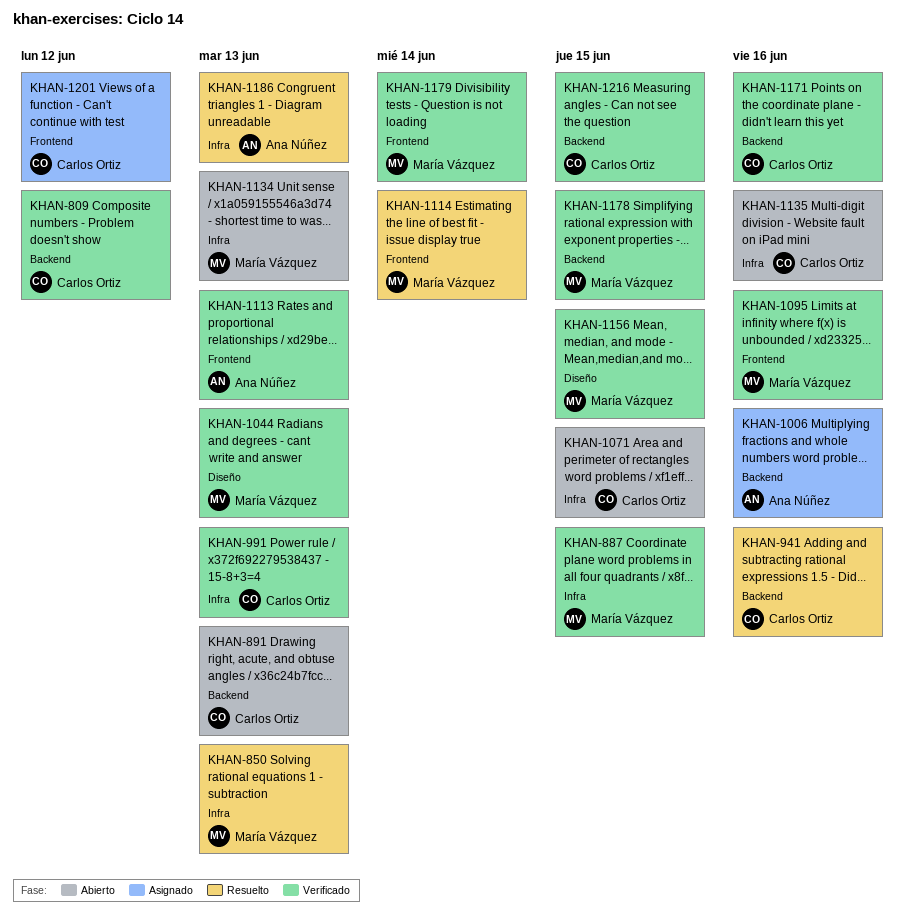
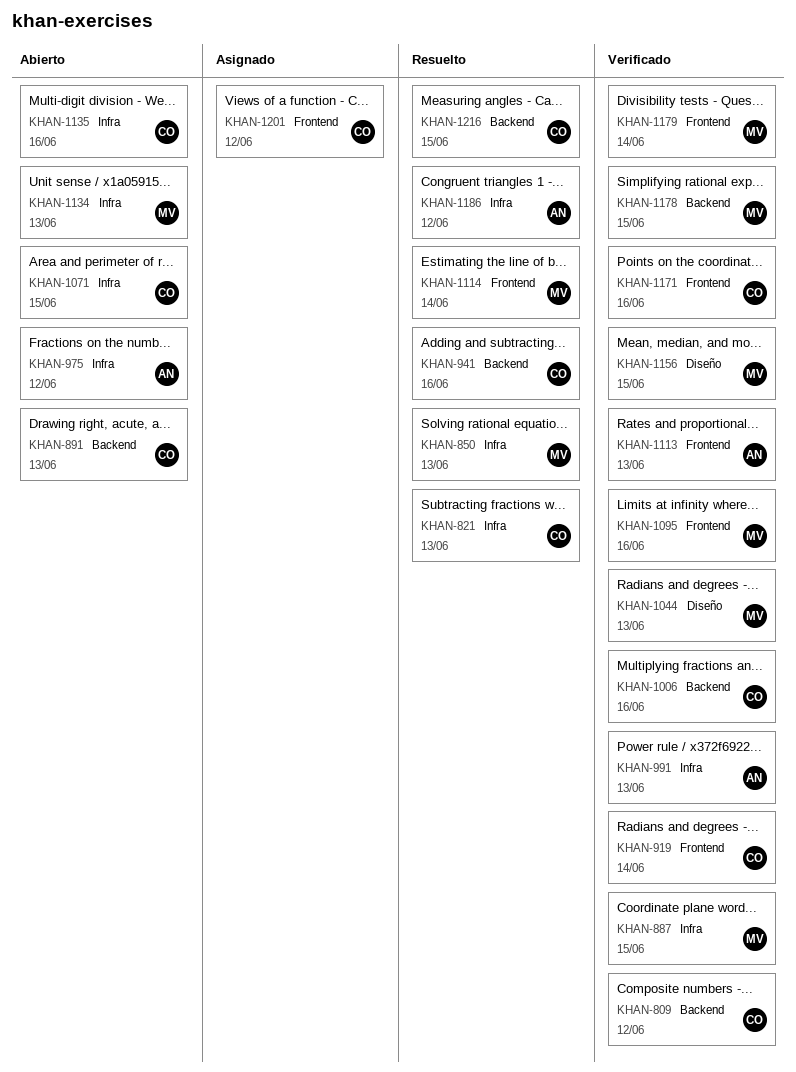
KHAN-821: none -> present
KHAN-919: none -> present
KHAN-975: none -> present
KHAN-991, owner: Carlos Ortiz -> Ana Núñez
KHAN-1006, status: Asignado -> Verificado
KHAN-1006, owner: Ana Núñez -> Carlos Ortiz
KHAN-1171, label: Backend -> Frontend
KHAN-1186, due: Jun 13 -> Jun 12
KHAN-1216, status: Verificado -> Resuelto

